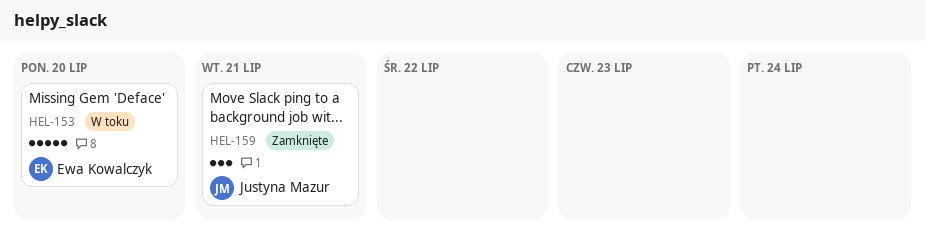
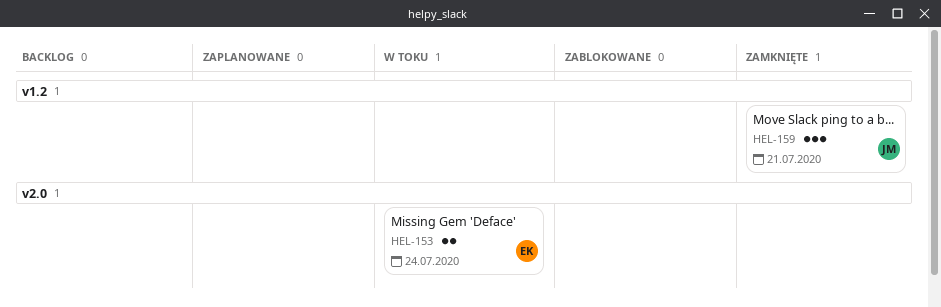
HEL-153, estimate: 5 -> 2
HEL-153, due: Jul 20 -> Jul 24

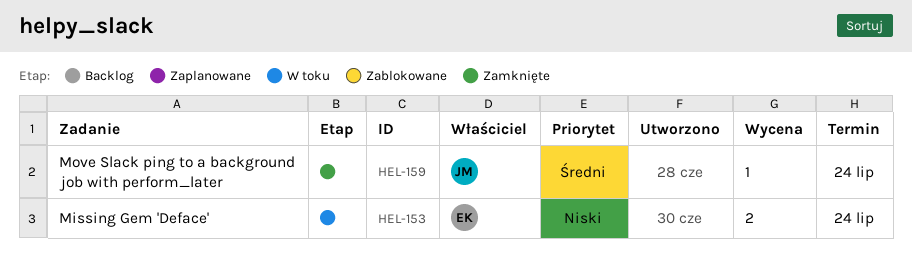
HEL-159, estimate: 3 -> 1
HEL-159, due: Jul 21 -> Jul 24

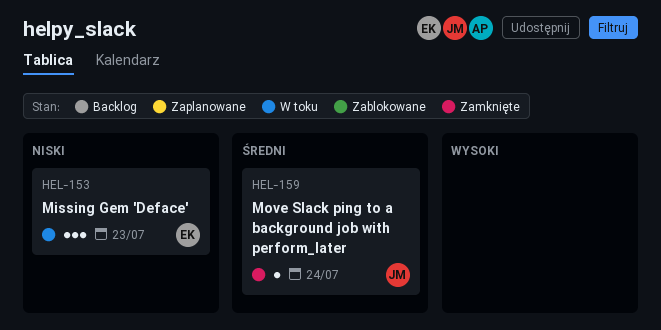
HEL-153, estimate: 2 -> 3
HEL-153, due: Jul 24 -> Jul 23

